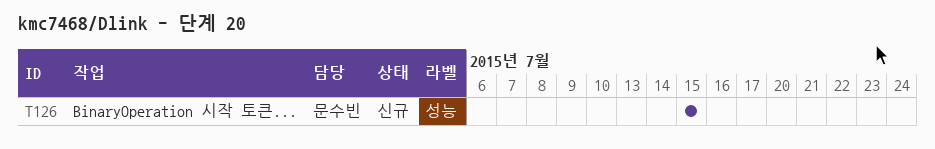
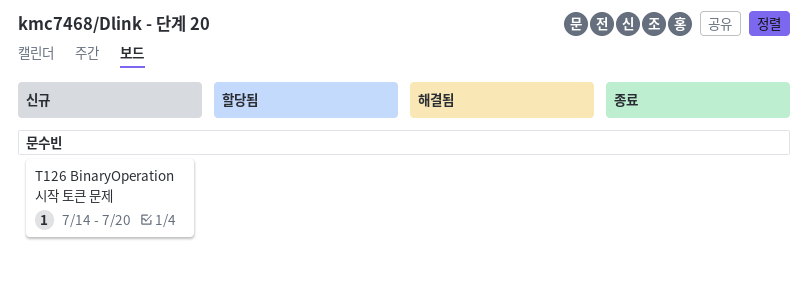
T126, start: Jul 15 -> Jul 14
T126, due: Jul 15 -> Jul 20

